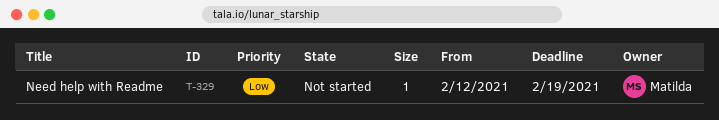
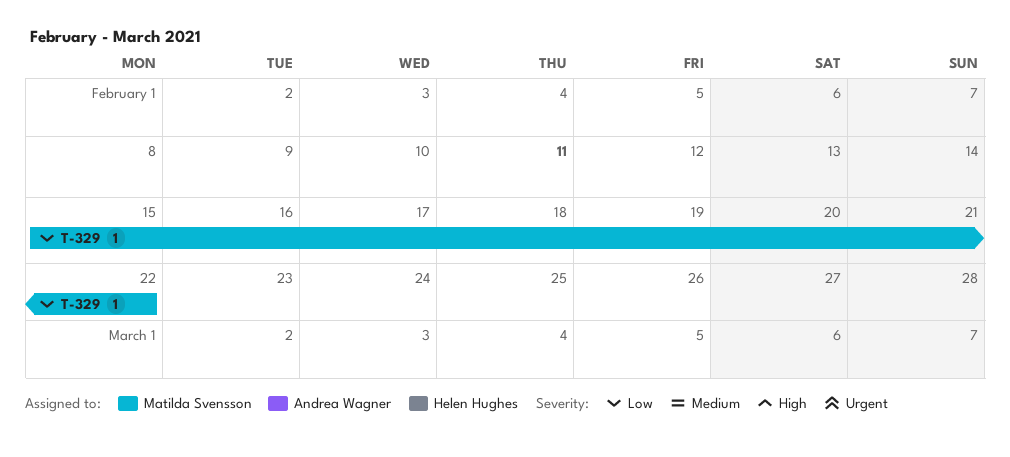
T-329, start: Feb 12 -> Feb 15
T-329, due: Feb 19 -> Feb 22

